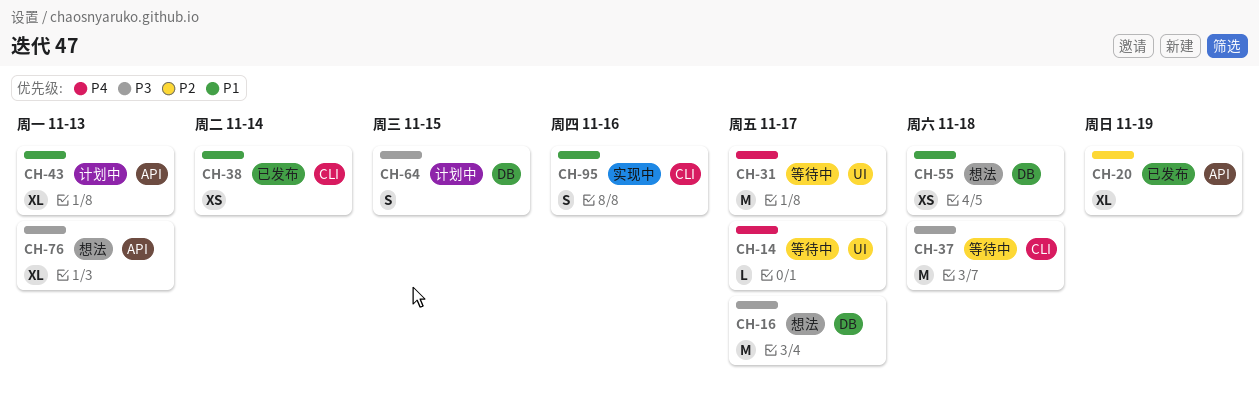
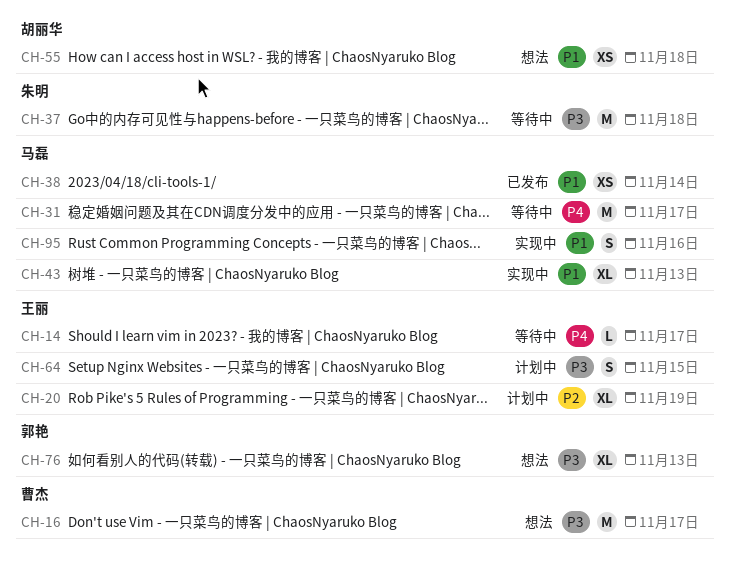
CH-20, status: 已发布 -> 计划中
CH-43, status: 计划中 -> 实现中

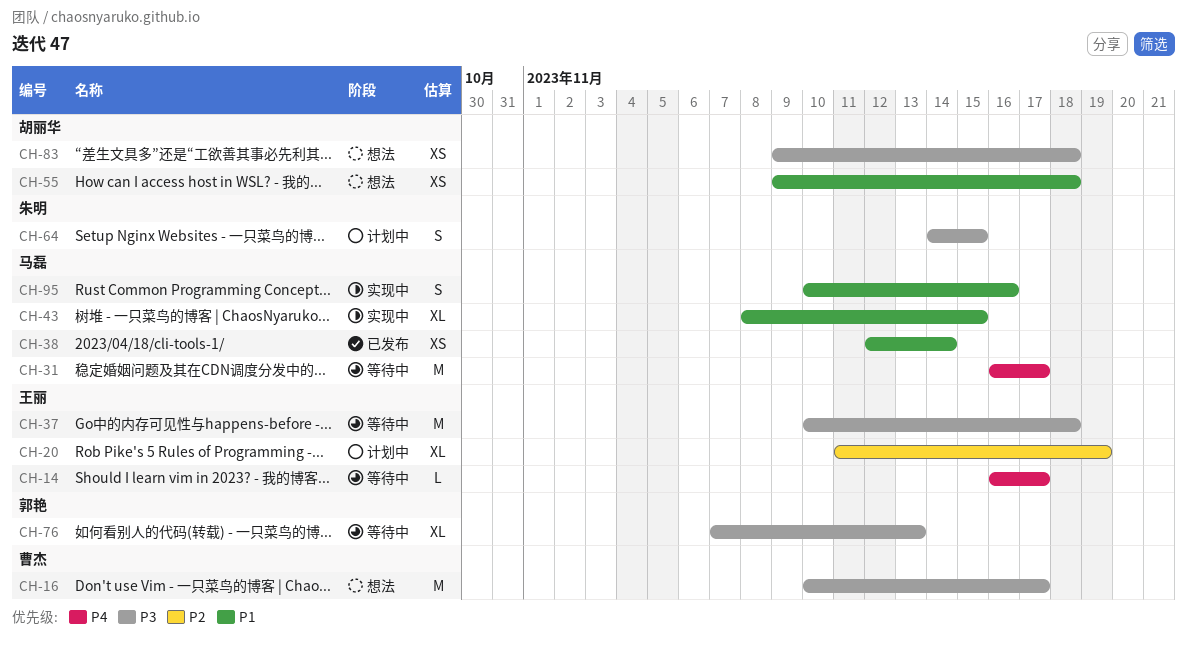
CH-37, owner: 朱明 -> 王丽
CH-43, due: Nov 13 -> Nov 15
CH-64, owner: 王丽 -> 朱明
CH-76, status: 想法 -> 等待中
CH-83: none -> present

